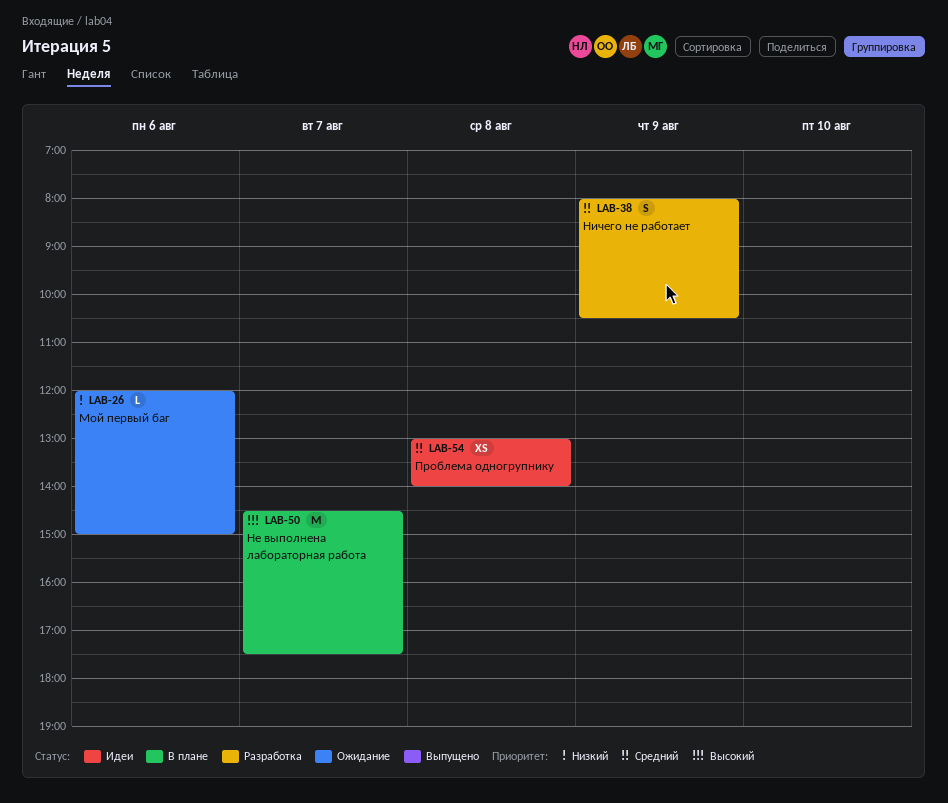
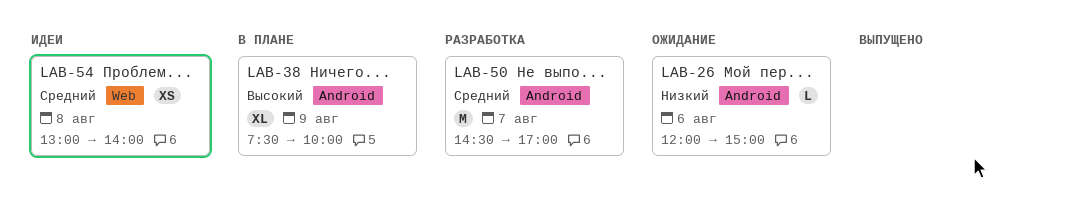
LAB-38, status: Разработка -> В плане
LAB-38, priority: Средний -> Высокий
LAB-38, estimate: S -> XL
LAB-38, begins: 08:00 -> 07:30
LAB-38, ends: 10:30 -> 10:00
LAB-50, status: В плане -> Разработка
LAB-50, priority: Высокий -> Средний
LAB-50, ends: 17:30 -> 17:00

